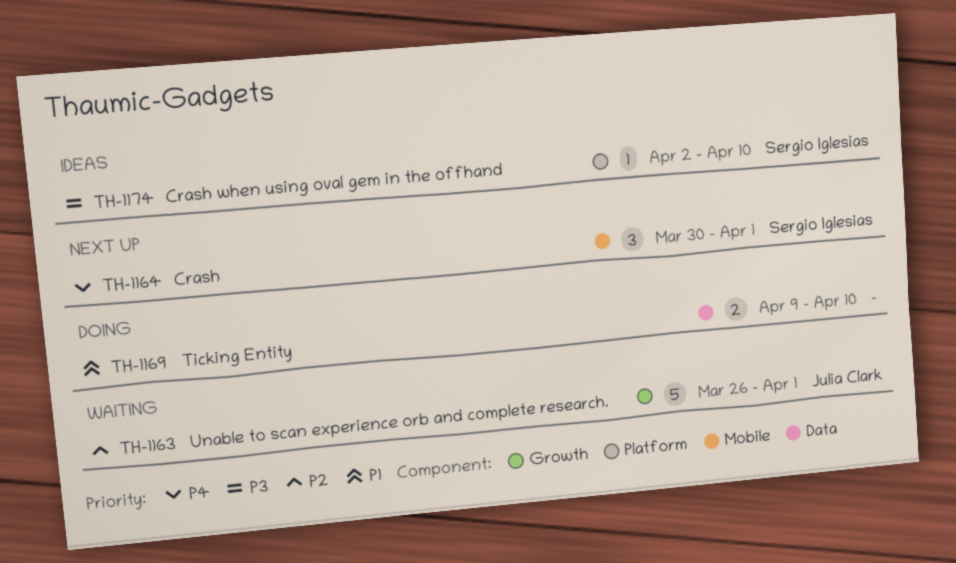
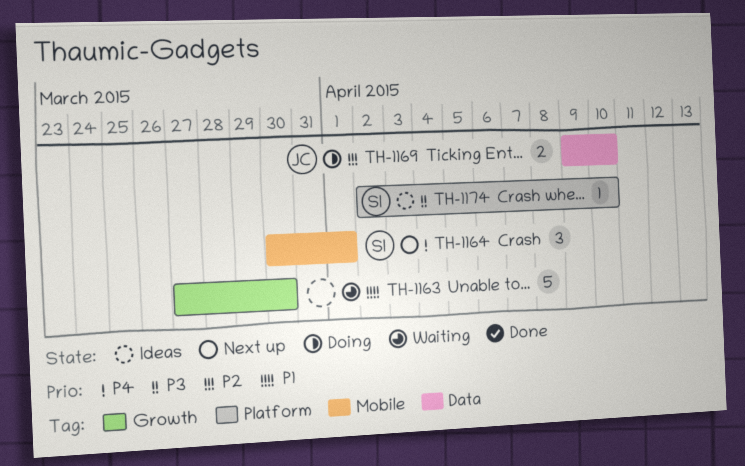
TH-1163, owner: Julia Clark -> none
TH-1163, priority: P2 -> P1
TH-1163, start: Mar 26 -> Mar 27
TH-1163, due: Apr 1 -> Mar 30
TH-1169, owner: none -> Julia Clark
TH-1169, priority: P1 -> P2

